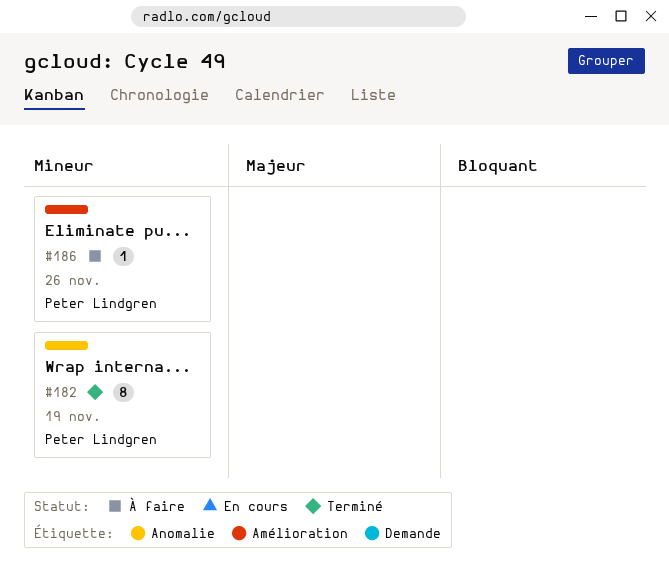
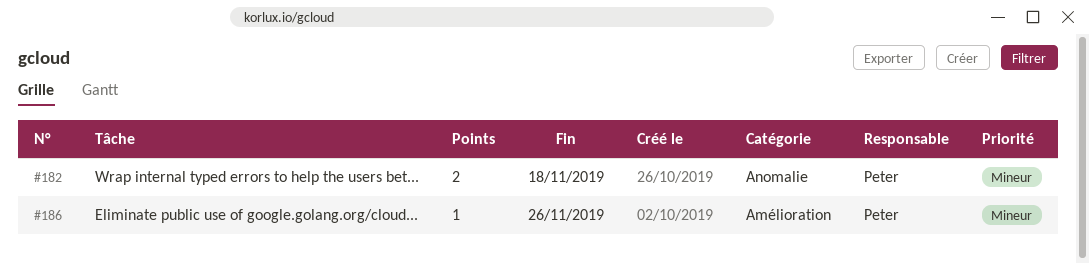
#182, estimate: 8 -> 2
#182, due: Nov 19 -> Nov 18

